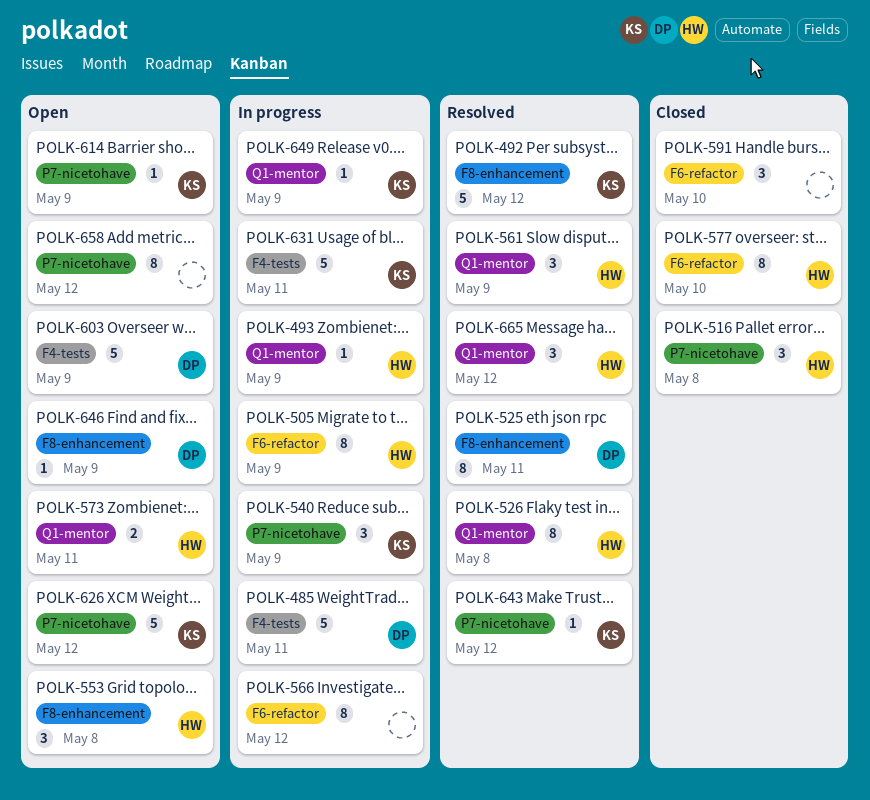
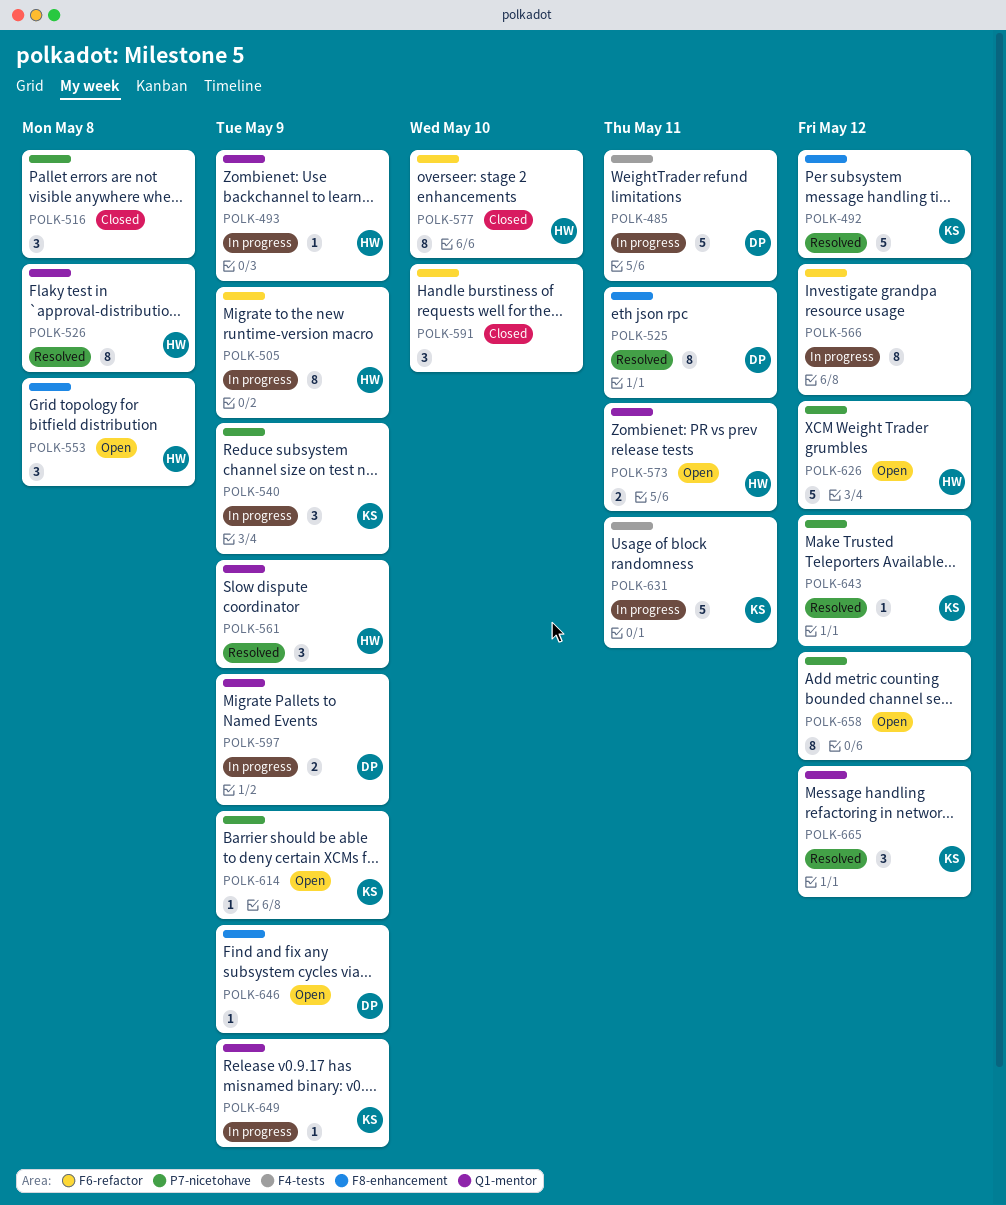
POLK-516, owner: HW -> none
POLK-597: none -> present
POLK-603: present -> none
POLK-626, owner: KS -> HW
POLK-665, owner: HW -> KS

